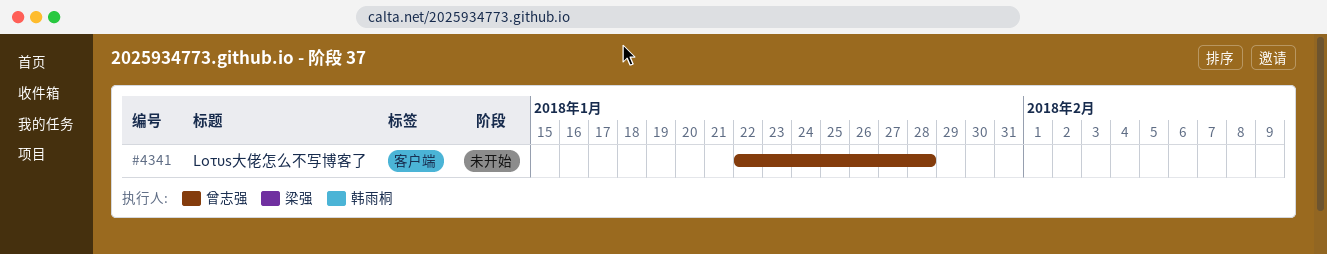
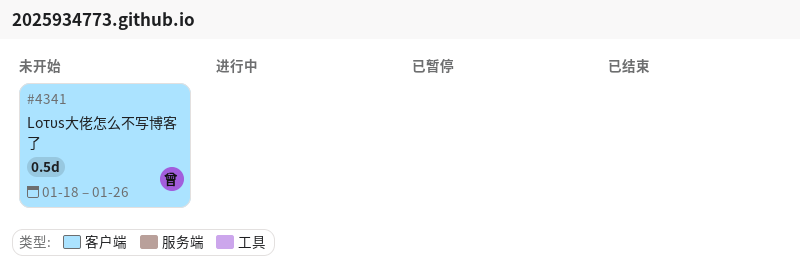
#4341, start: Jan 22 -> Jan 18
#4341, due: Jan 28 -> Jan 26

